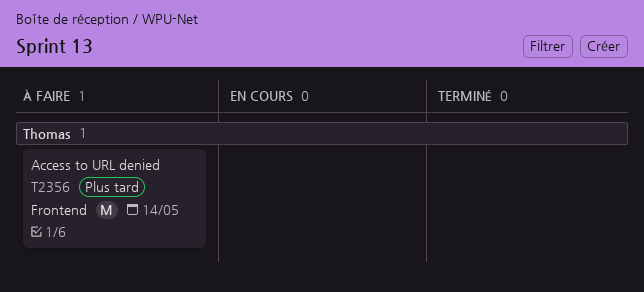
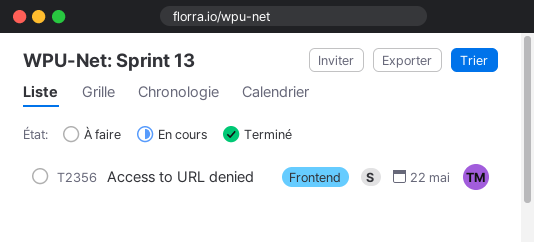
T2356, estimate: M -> S
T2356, due: May 14 -> May 22

